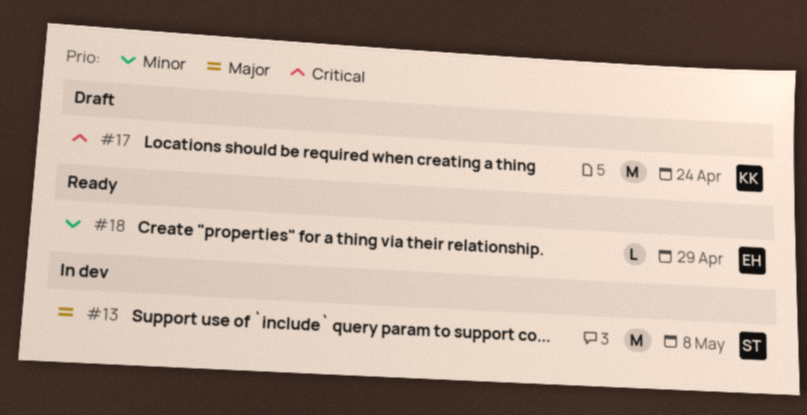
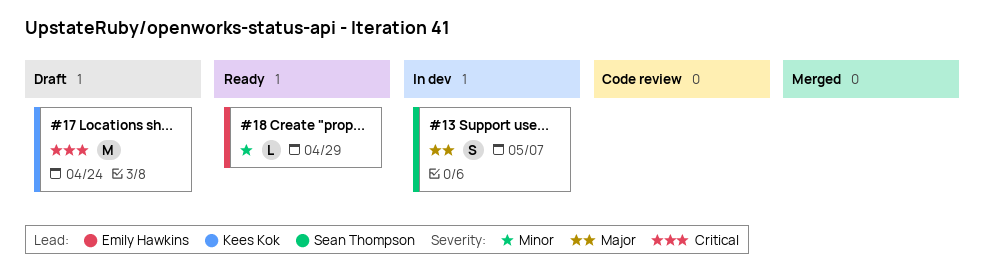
#13, estimate: M -> S
#13, due: May 8 -> May 7

